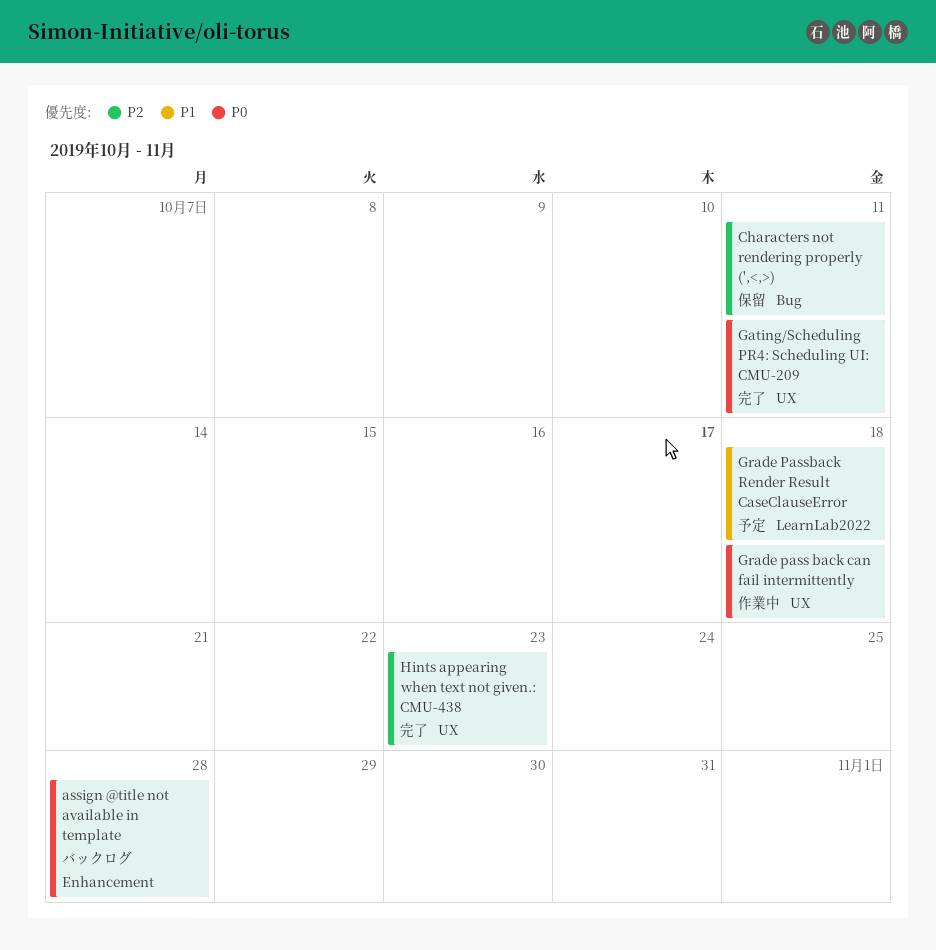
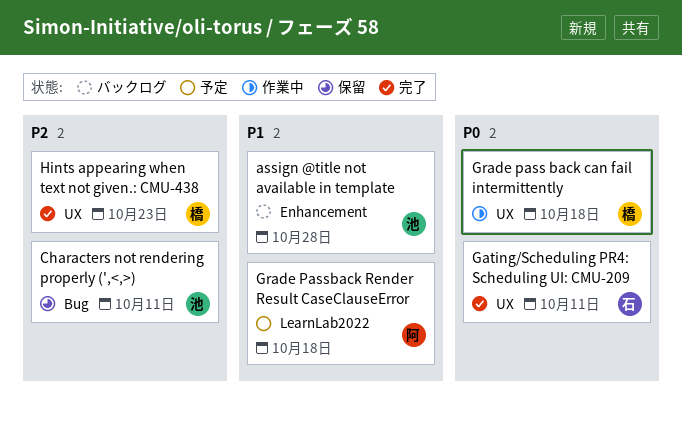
assign @title not available in template, priority: P0 -> P1

